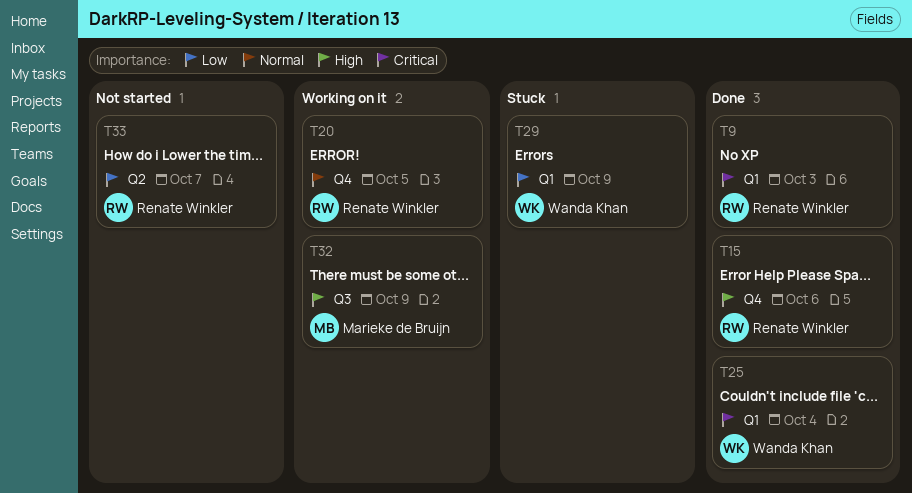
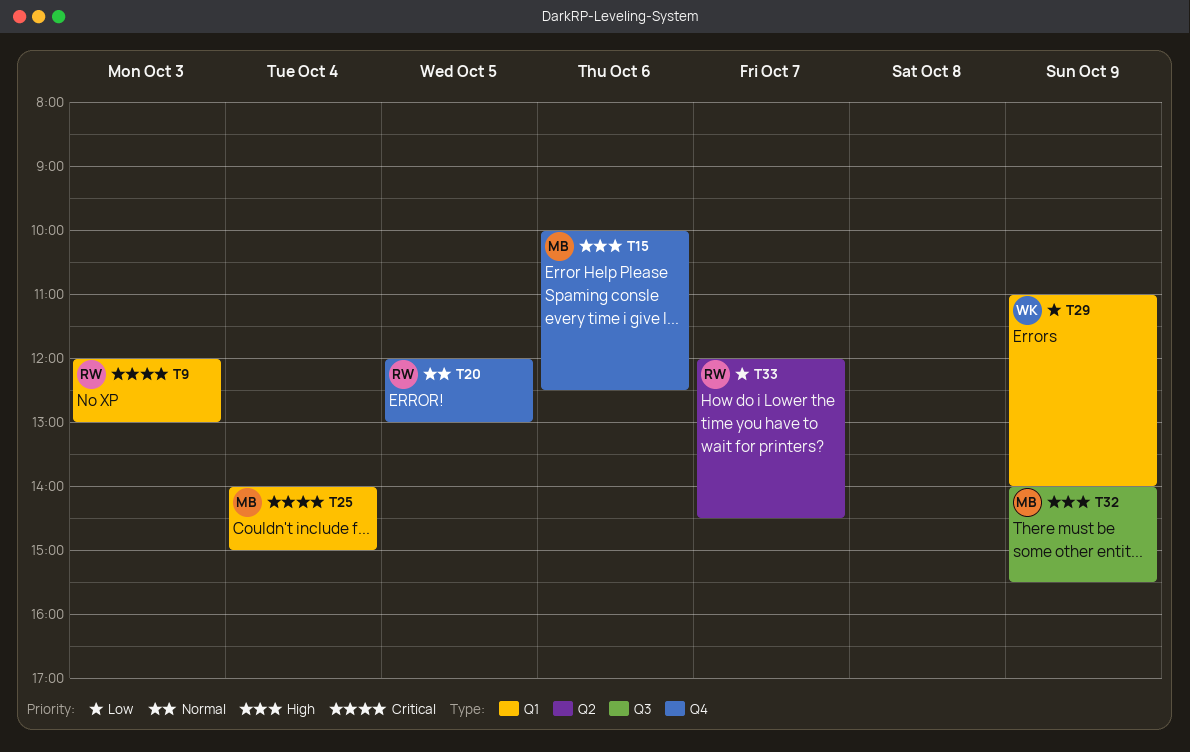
T15, owner: Renate Winkler -> Marieke de Bruijn
T25, owner: Wanda Khan -> Marieke de Bruijn

